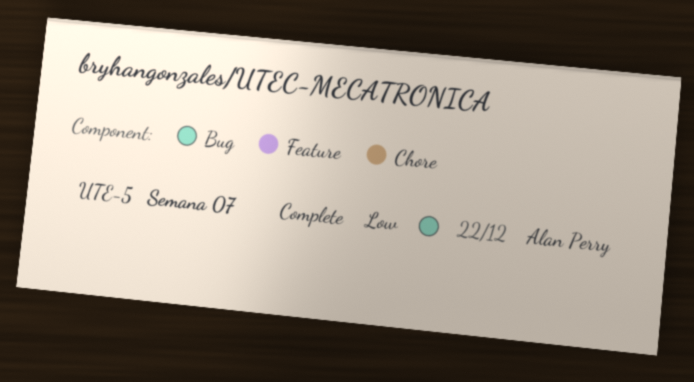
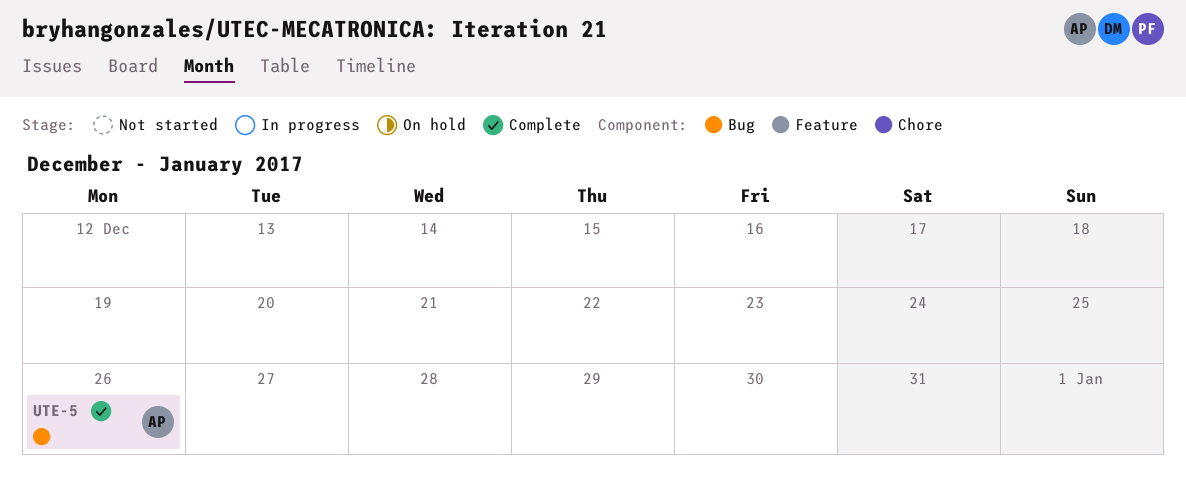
UTE-5, due: Dec 22 -> Dec 26

